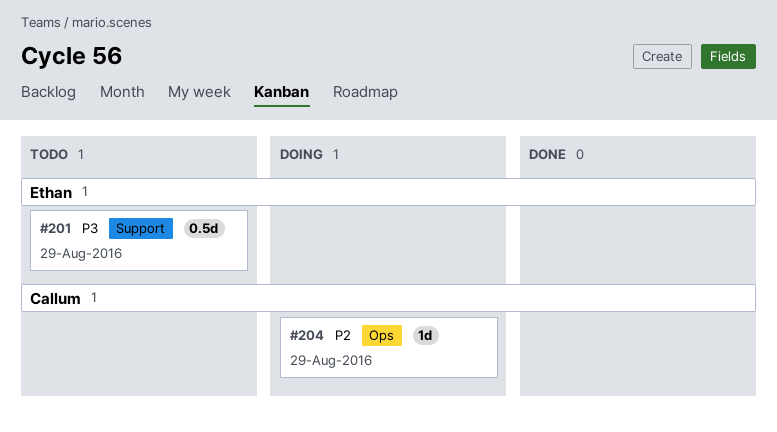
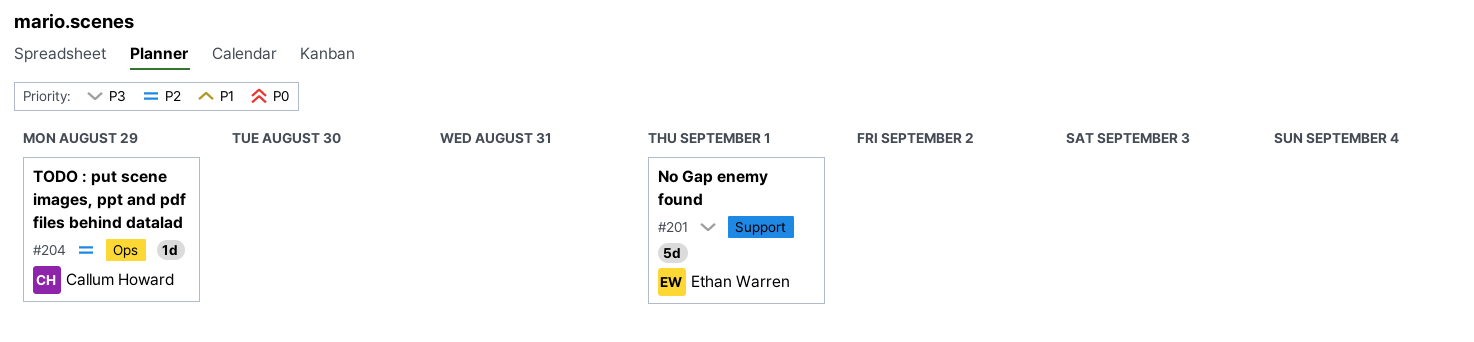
#201, estimate: 0.5d -> 5d
#201, due: Aug 29 -> Sep 1

